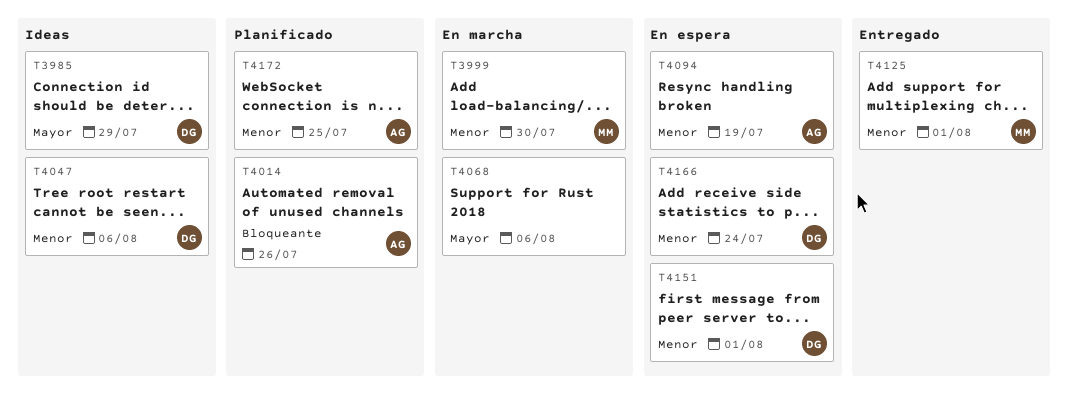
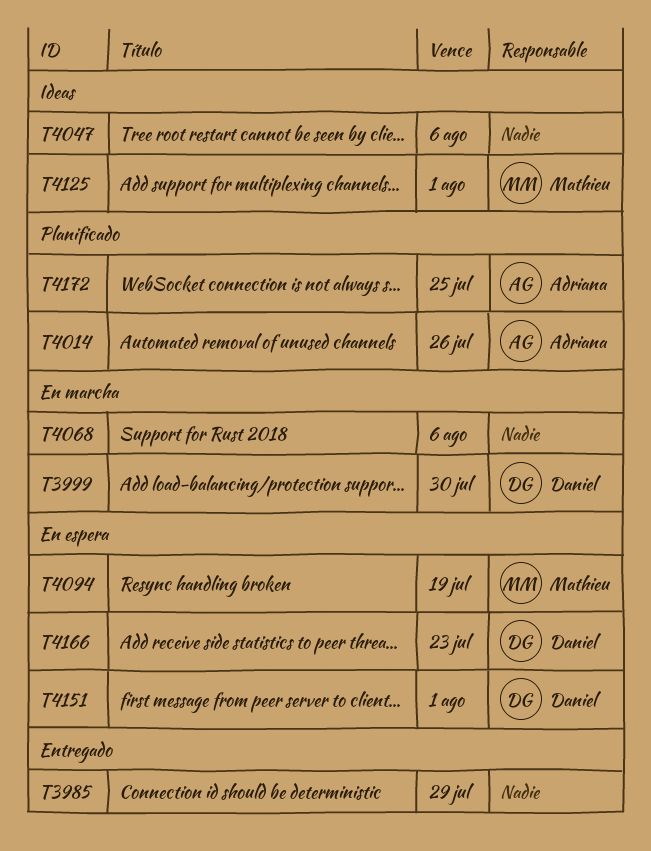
T3985, status: Ideas -> Entregado
T3985, owner: Daniel -> none
T3999, owner: Mathieu -> Daniel
T4047, owner: Daniel -> none
T4094, owner: Adriana -> Mathieu
T4125, status: Entregado -> Ideas
T4166, due: Jul 24 -> Jul 23

